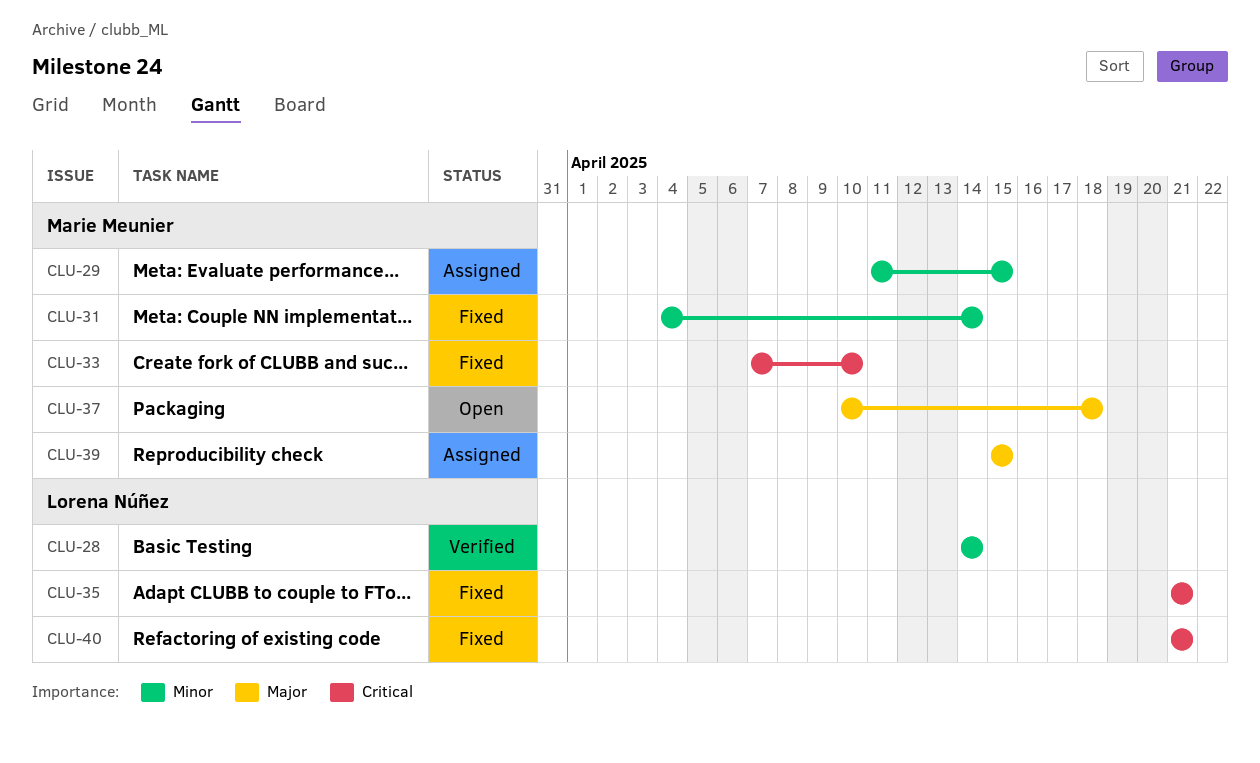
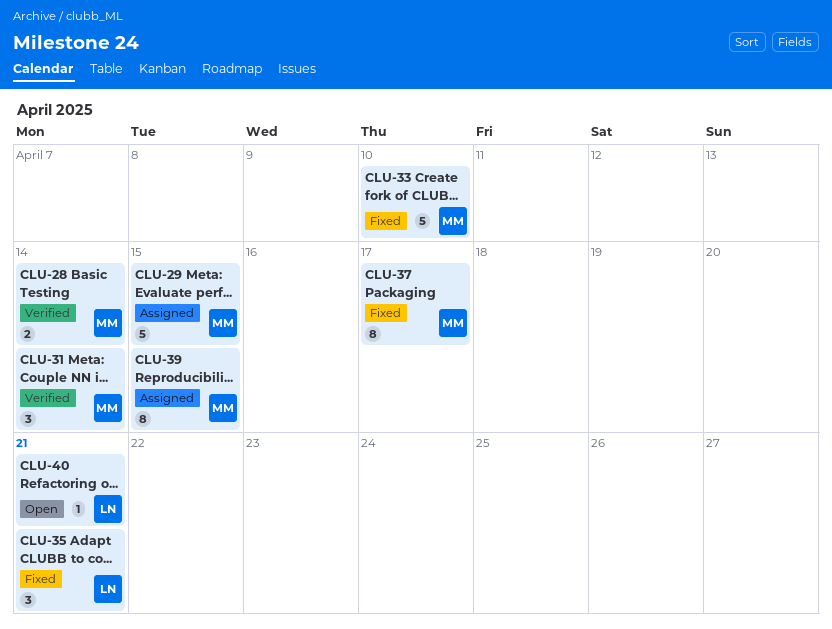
CLU-28, owner: Lorena Núñez -> Marie Meunier
CLU-31, status: Fixed -> Verified
CLU-37, status: Open -> Fixed
CLU-37, due: Apr 18 -> Apr 17
CLU-40, status: Fixed -> Open

